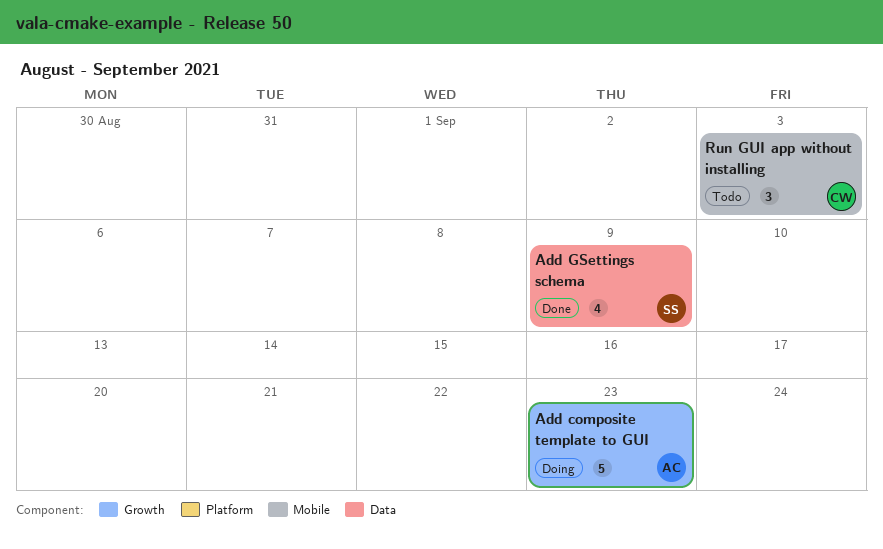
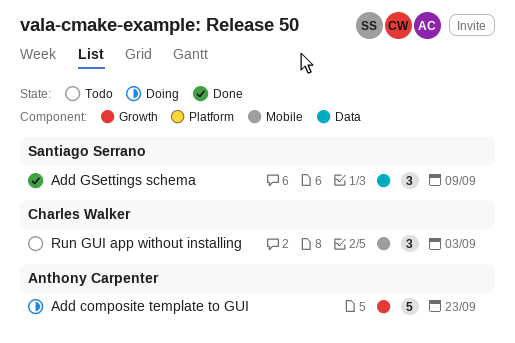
Add GSettings schema, estimate: 4 -> 3

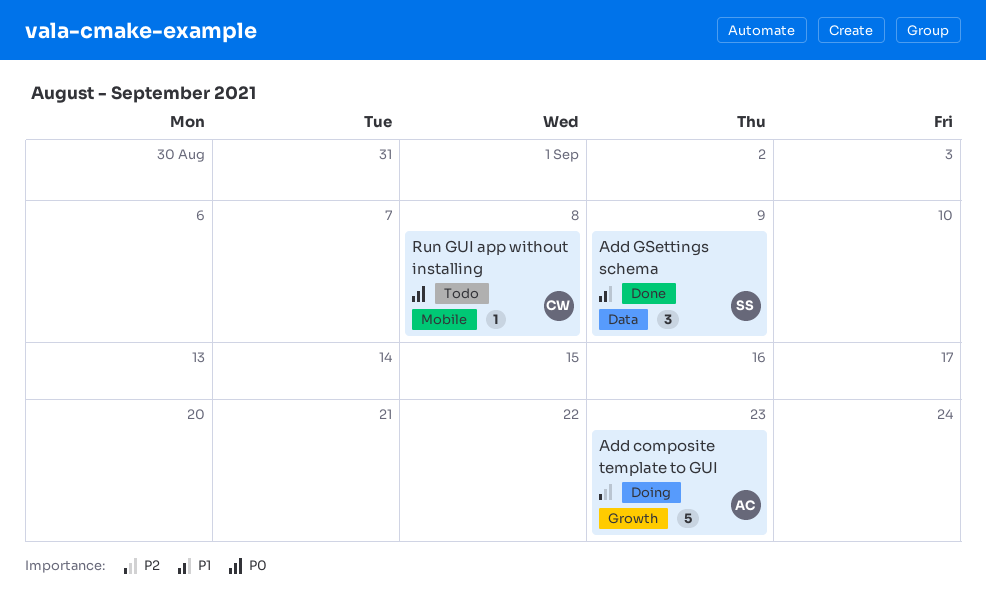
Run GUI app without installing, estimate: 3 -> 1
Run GUI app without installing, due: Sep 3 -> Sep 8

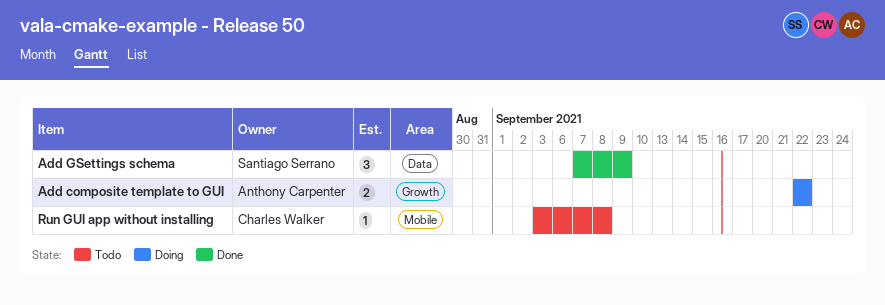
Add composite template to GUI, estimate: 5 -> 2
Add composite template to GUI, due: Sep 23 -> Sep 22

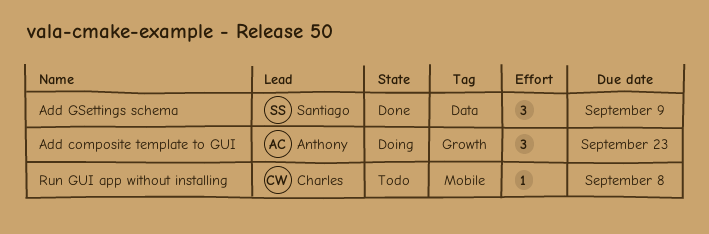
Add composite template to GUI, estimate: 2 -> 3
Add composite template to GUI, due: Sep 22 -> Sep 23

